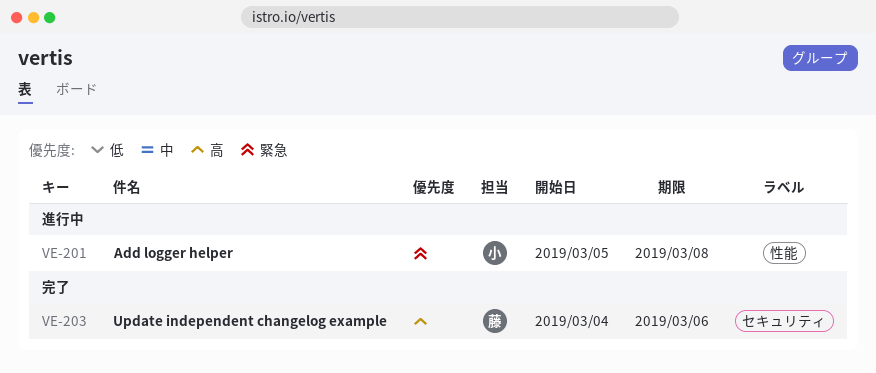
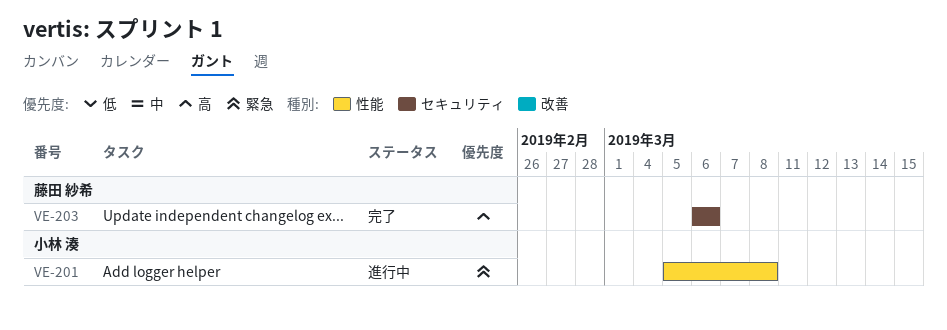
VE-203, start: Mar 4 -> Mar 6

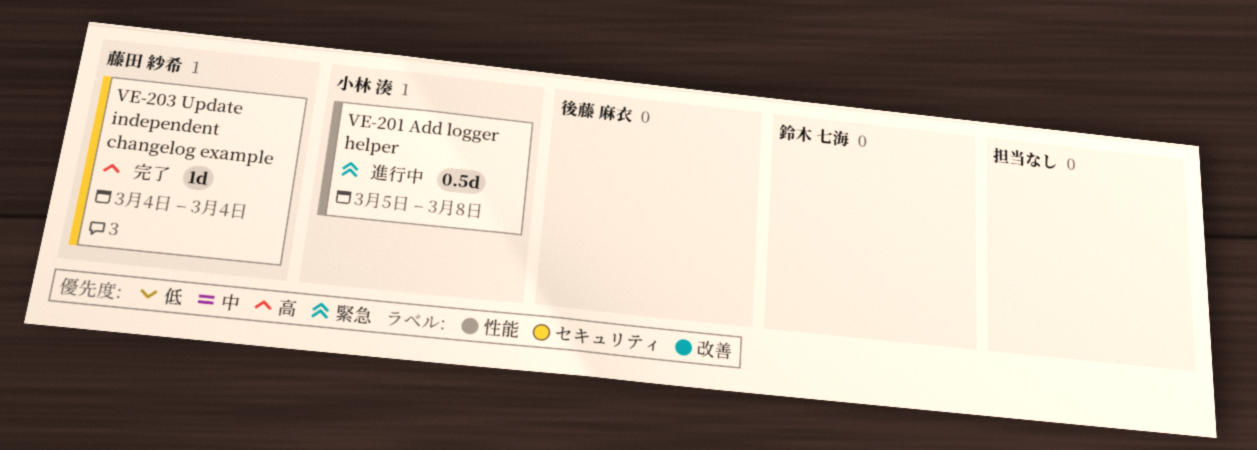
VE-203, start: Mar 6 -> Mar 4
VE-203, due: Mar 6 -> Mar 4

